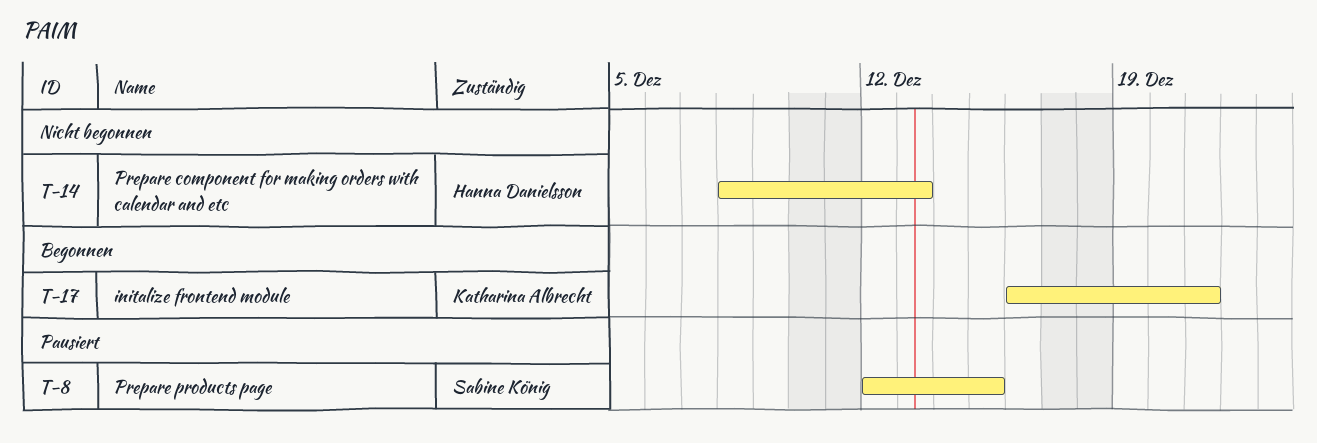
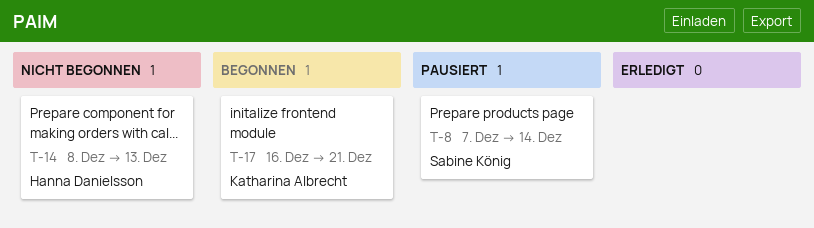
T-8, start: Dec 12 -> Dec 7
T-8, due: Dec 15 -> Dec 14

